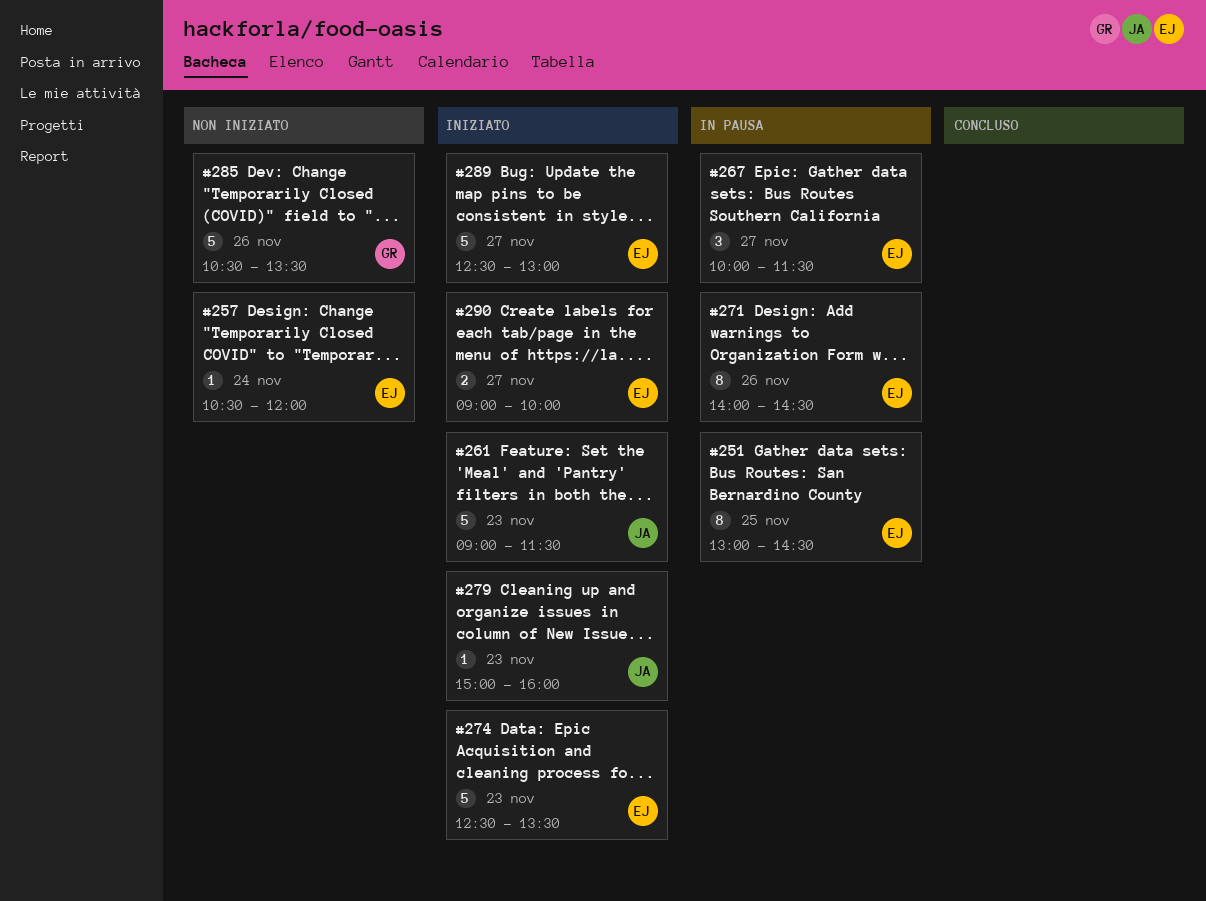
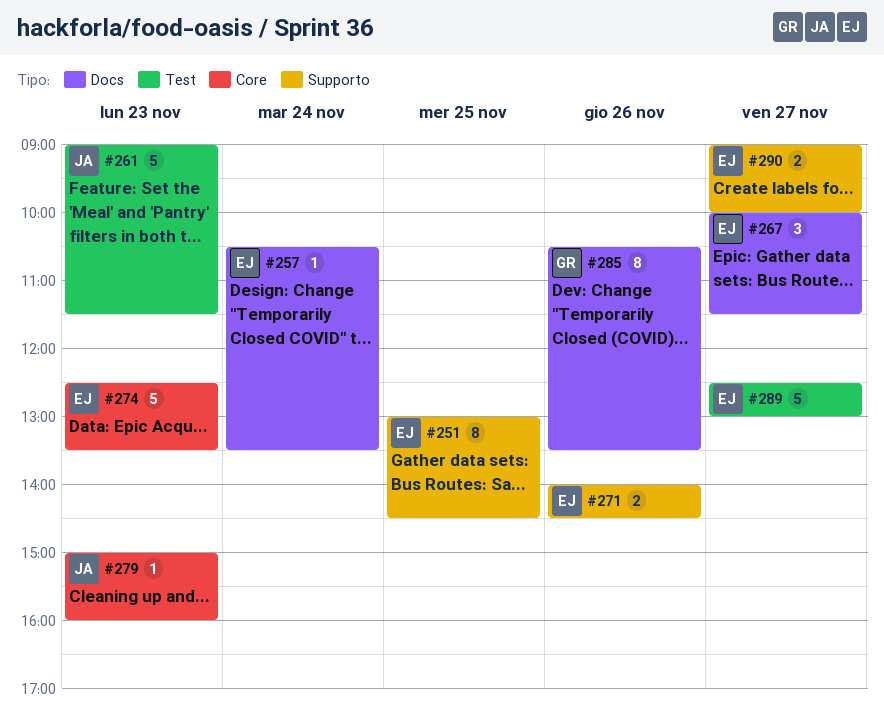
#257, ends: 12:00 -> 13:30
#271, estimate: 8 -> 2
#285, estimate: 5 -> 8

